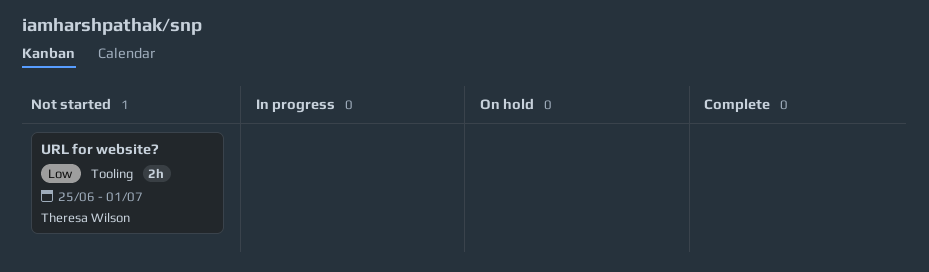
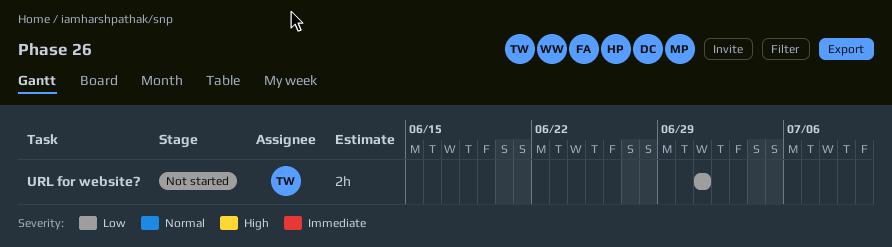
URL for website?, start: Jun 25 -> Jul 1

